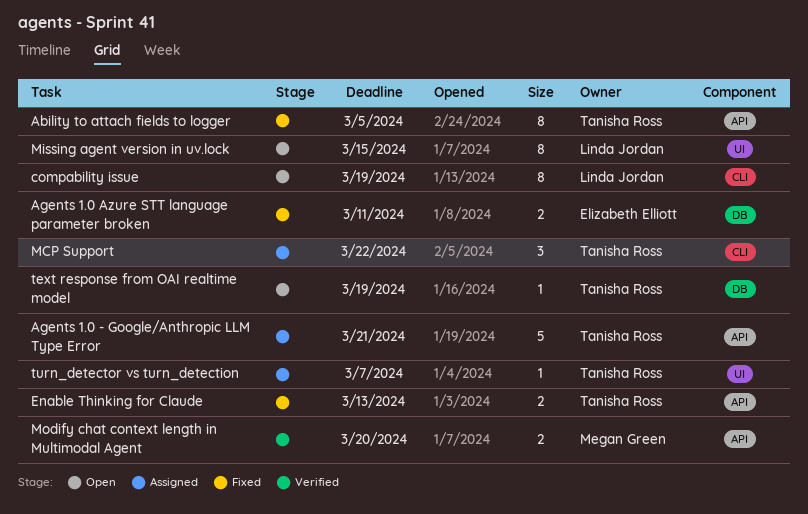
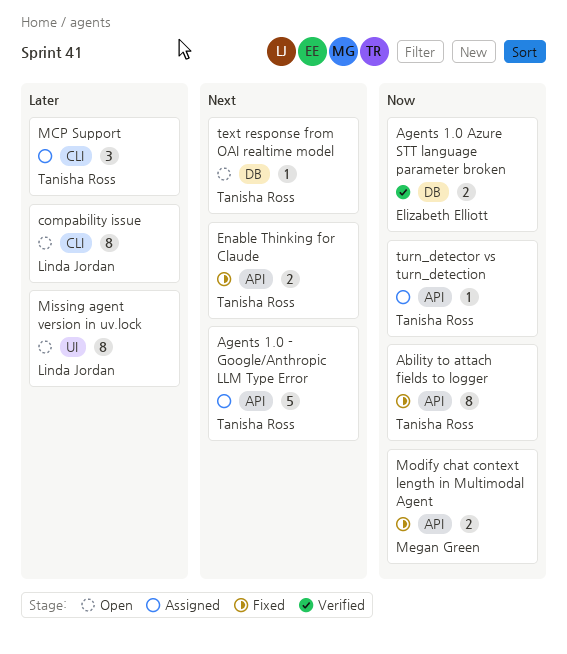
Agents 1.0 Azure STT language parameter broken, status: Fixed -> Verified
Modify chat context length in Multimodal Agent, status: Verified -> Fixed
turn_detector vs turn_detection, label: UI -> API

